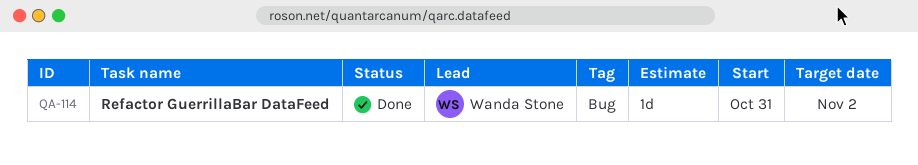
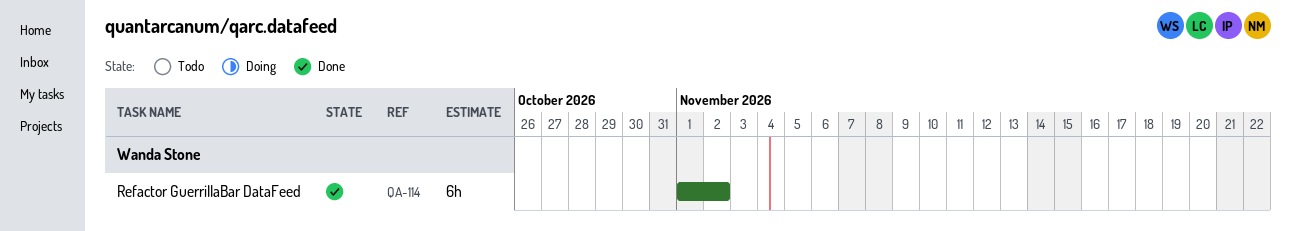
QA-114, estimate: 1d -> 6h
QA-114, start: Oct 31 -> Nov 1

